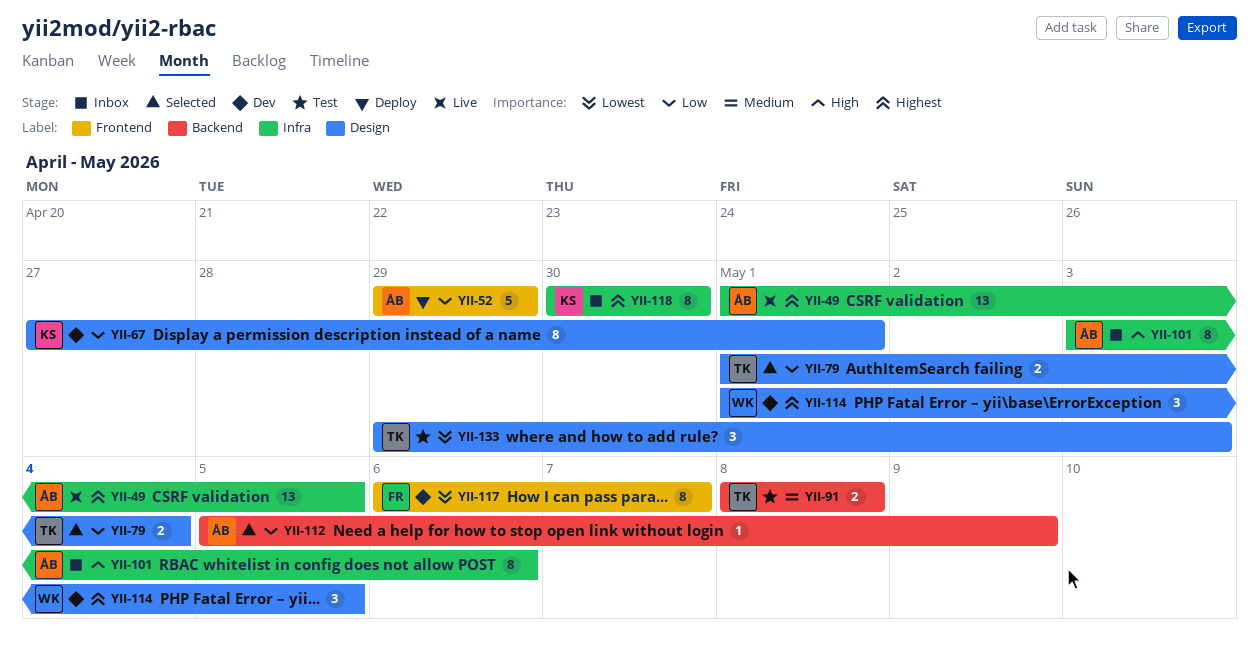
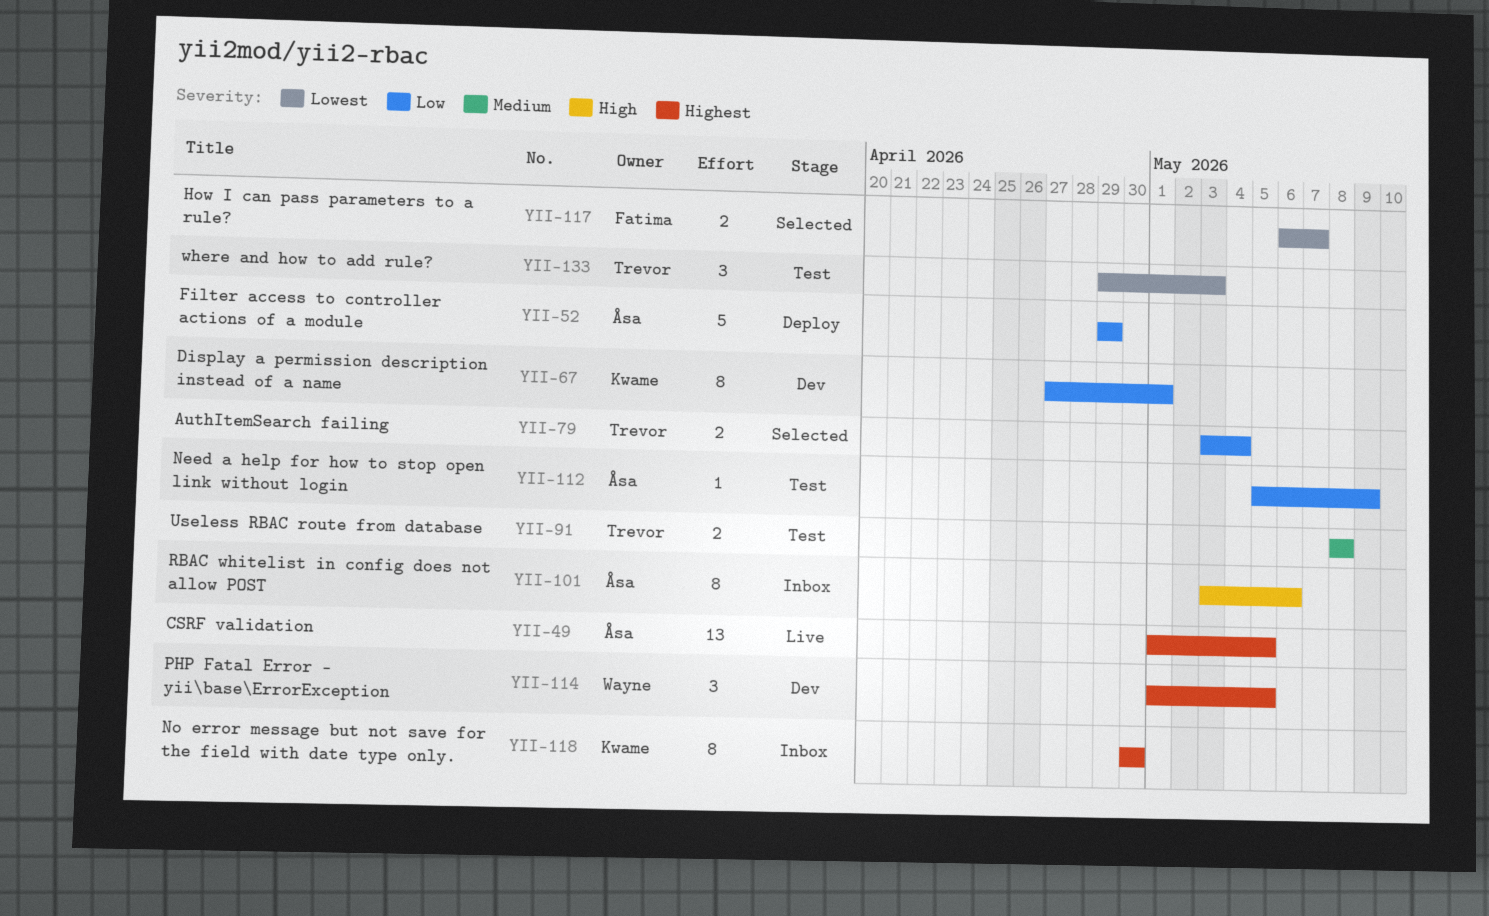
YII-79, start: May 1 -> May 3
YII-112, status: Selected -> Test
YII-117, status: Dev -> Selected
YII-117, estimate: 8 -> 2

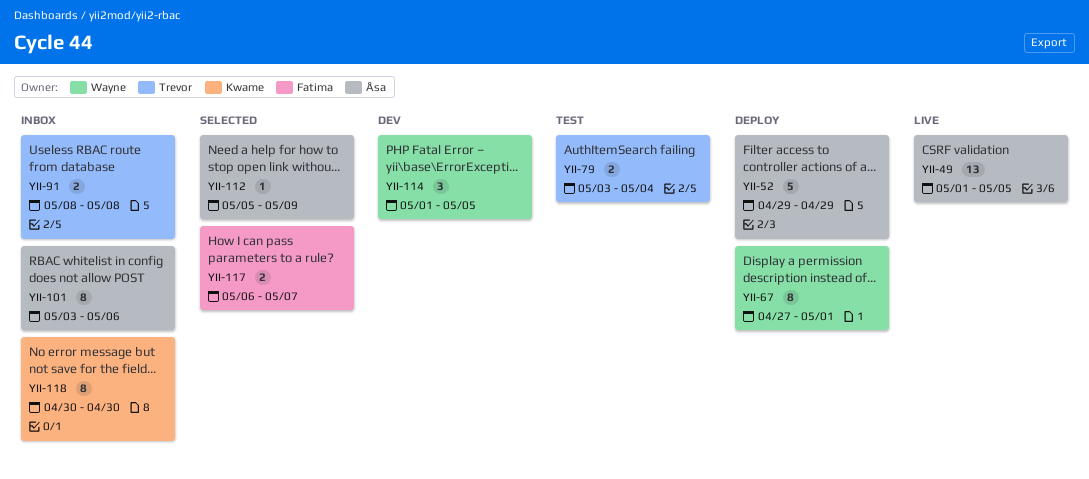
YII-67, status: Dev -> Deploy
YII-67, owner: Kwame -> Wayne
YII-79, status: Selected -> Test
YII-91, status: Test -> Inbox
YII-112, status: Test -> Selected
YII-133: present -> none

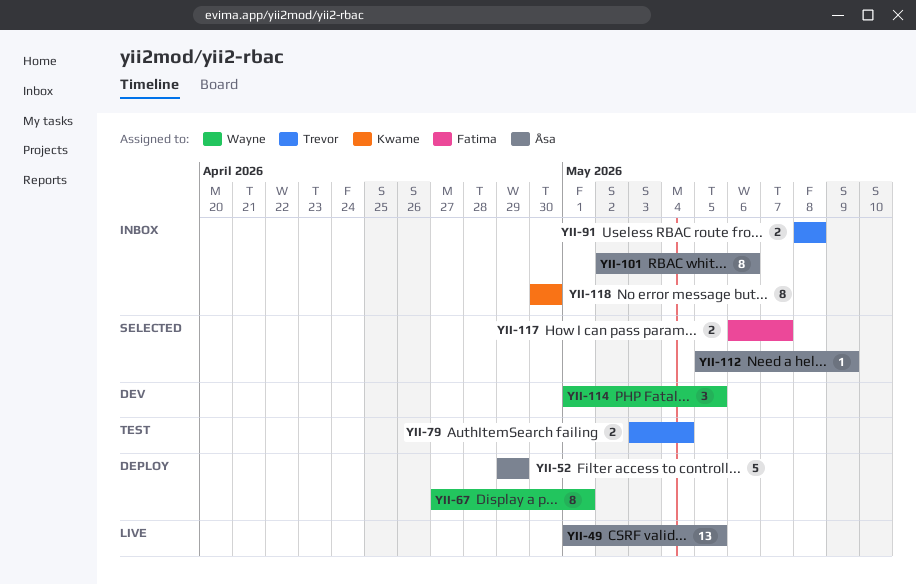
YII-101, start: May 3 -> May 2

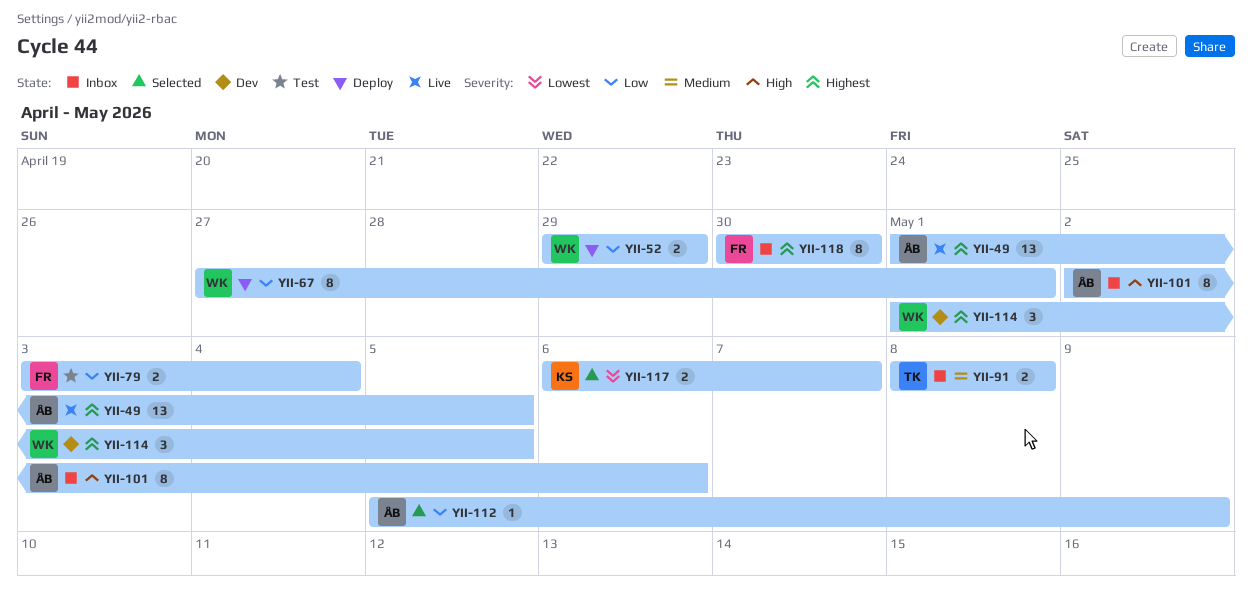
YII-52, owner: Åsa -> Wayne
YII-52, estimate: 5 -> 2
YII-79, owner: Trevor -> Fatima
YII-117, owner: Fatima -> Kwame
YII-118, owner: Kwame -> Fatima

